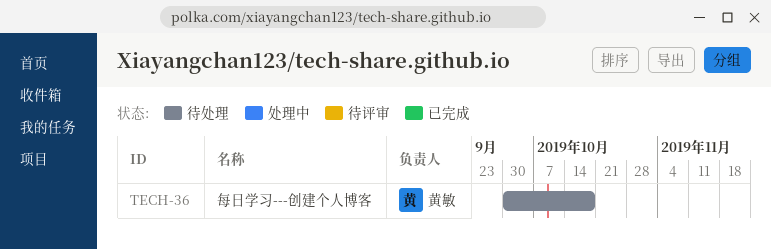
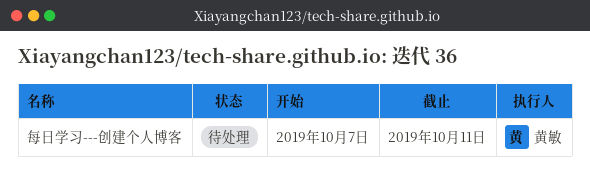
每日学习---创建个人博客, start: Sep 30 -> Oct 7
每日学习---创建个人博客, due: Oct 18 -> Oct 11

